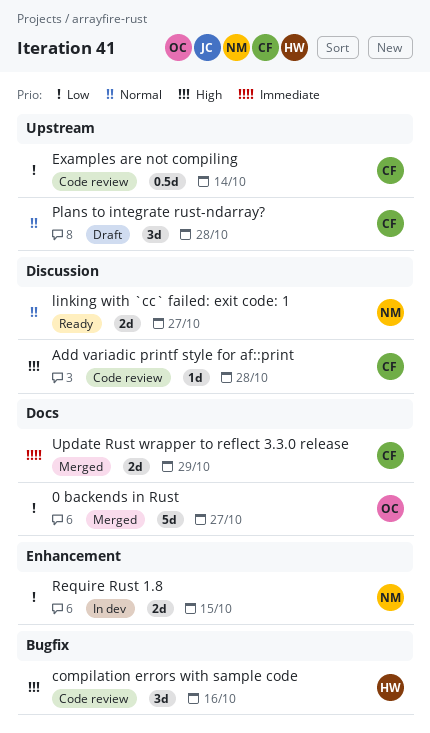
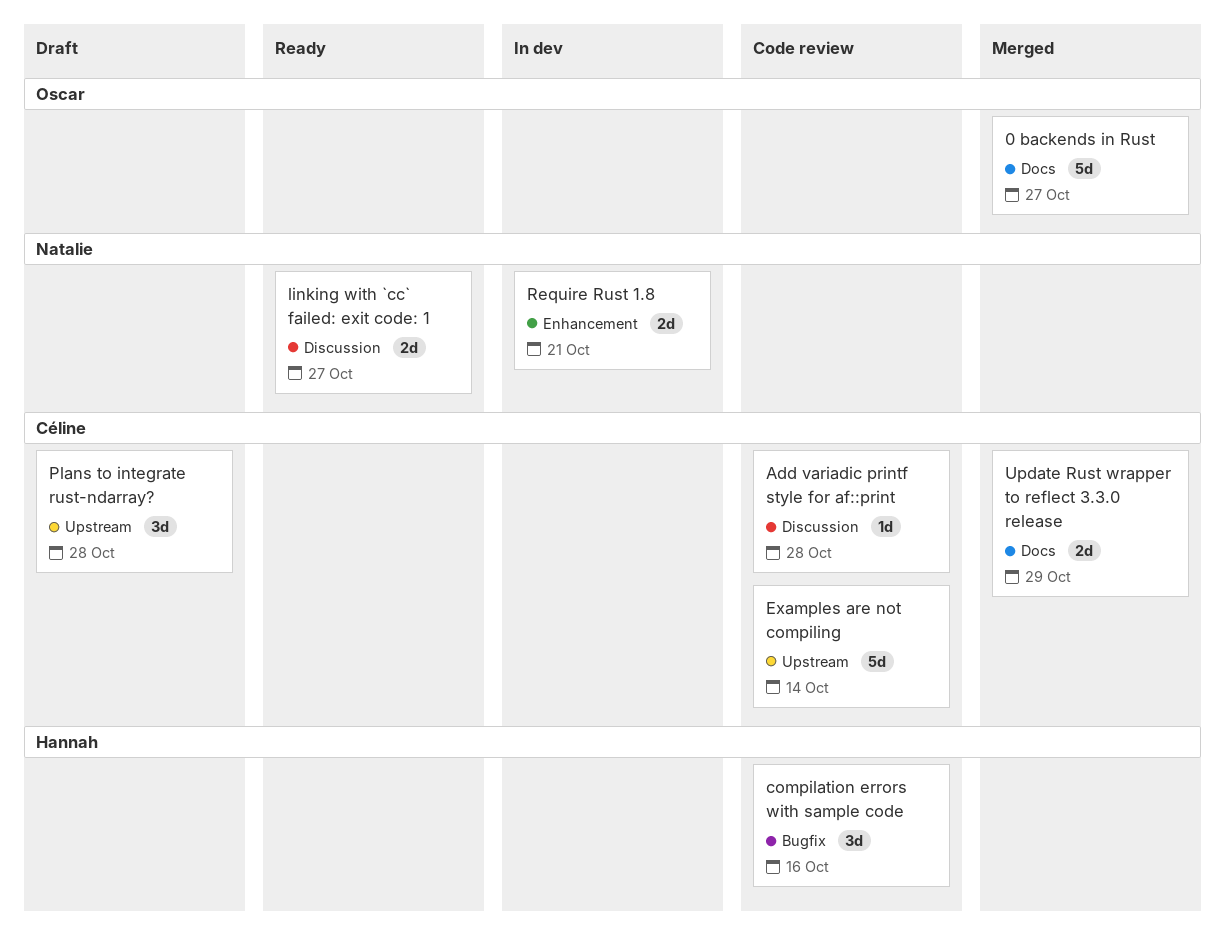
Examples are not compiling, estimate: 0.5d -> 5d
Require Rust 1.8, due: Oct 15 -> Oct 21

